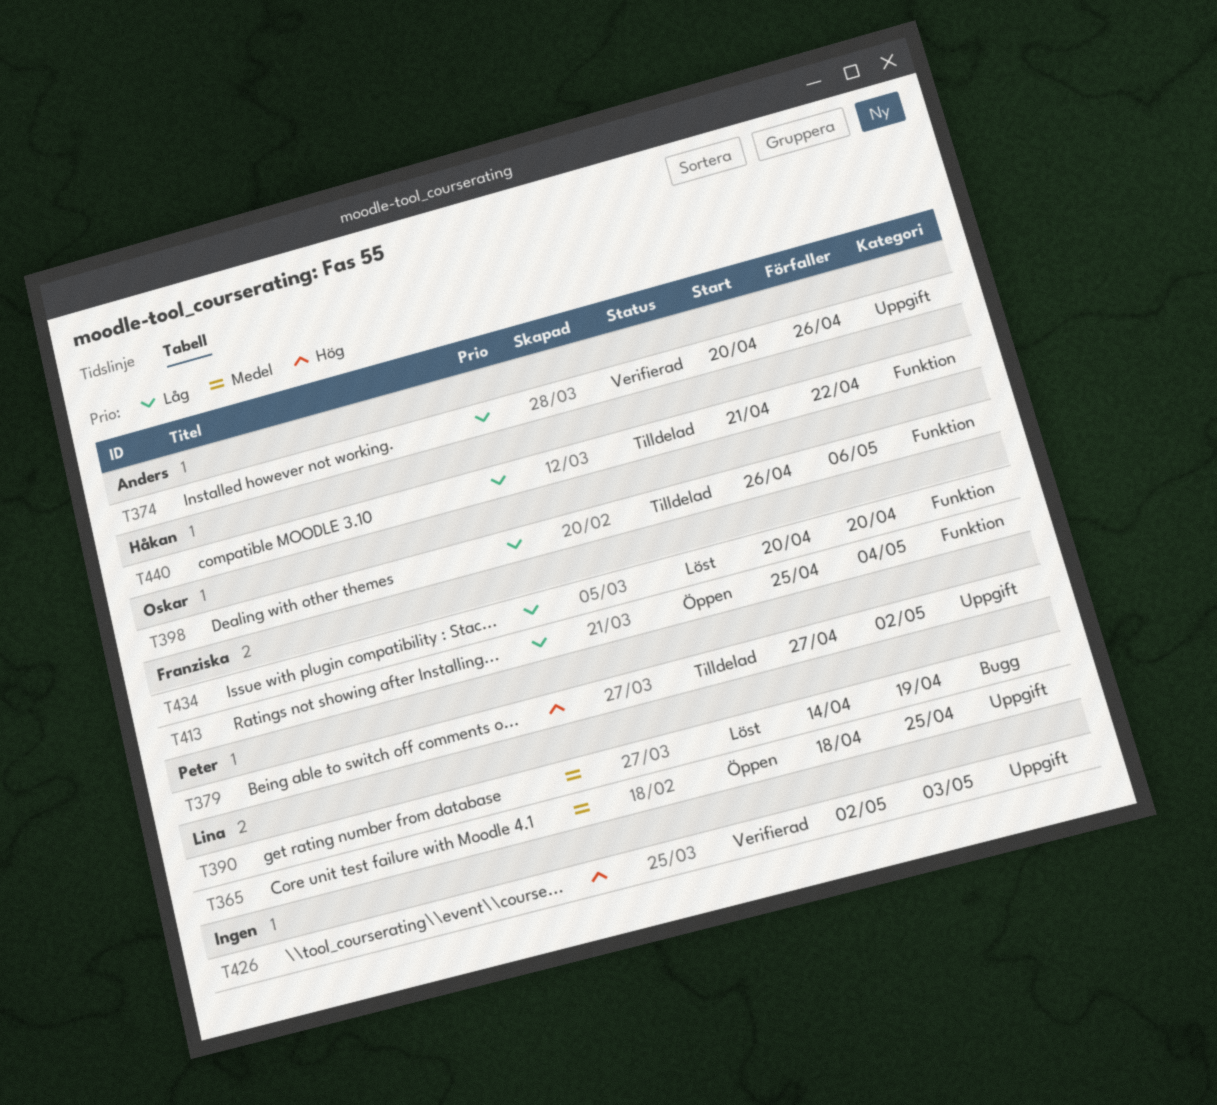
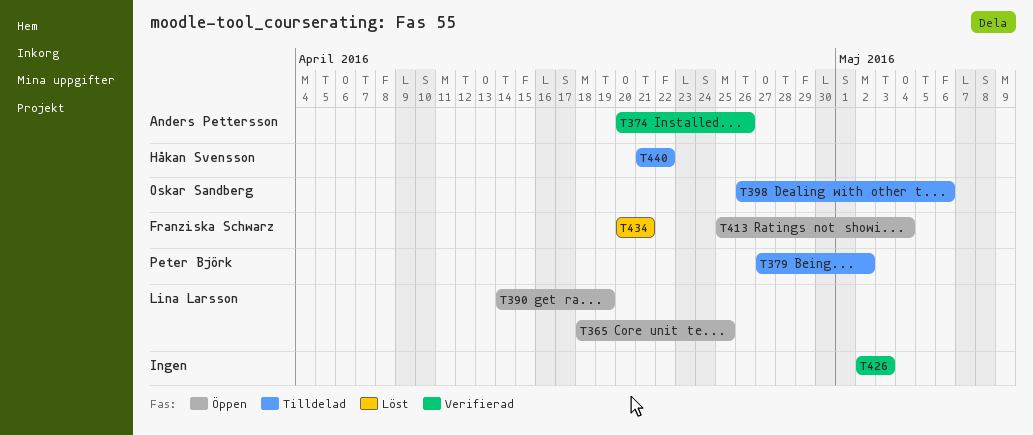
T390, status: Löst -> Öppen
T434, due: Apr 20 -> Apr 21

